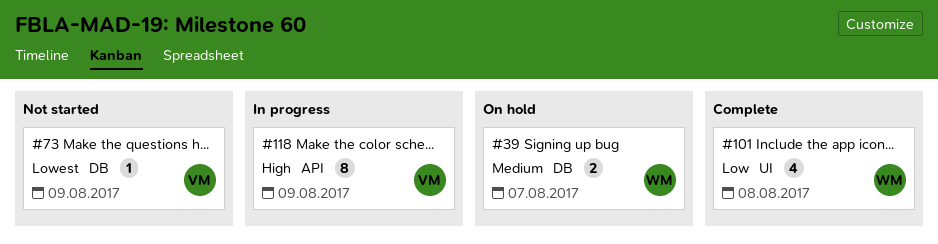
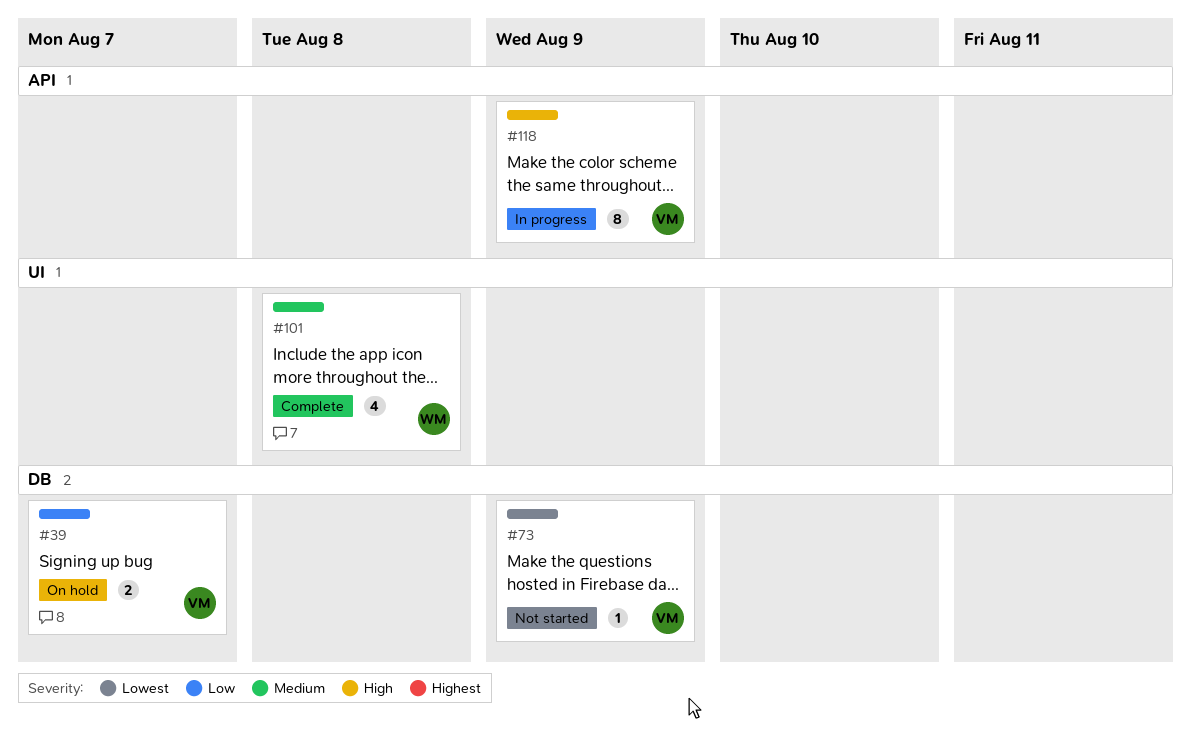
#39, owner: WM -> VM
#39, priority: Medium -> Low
#101, priority: Low -> Medium

